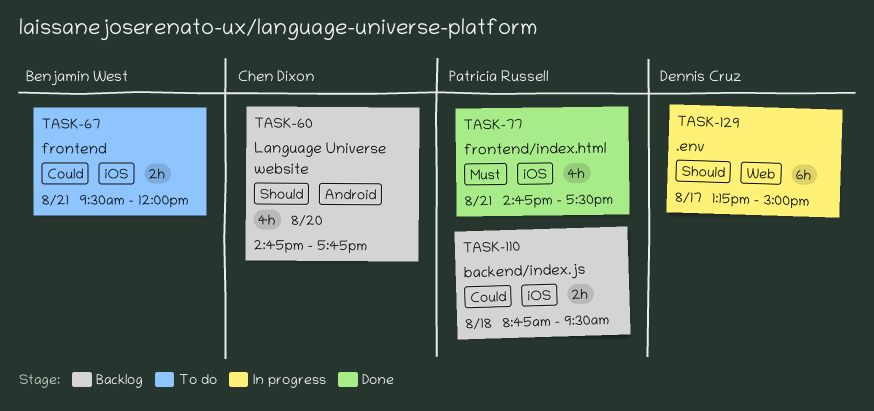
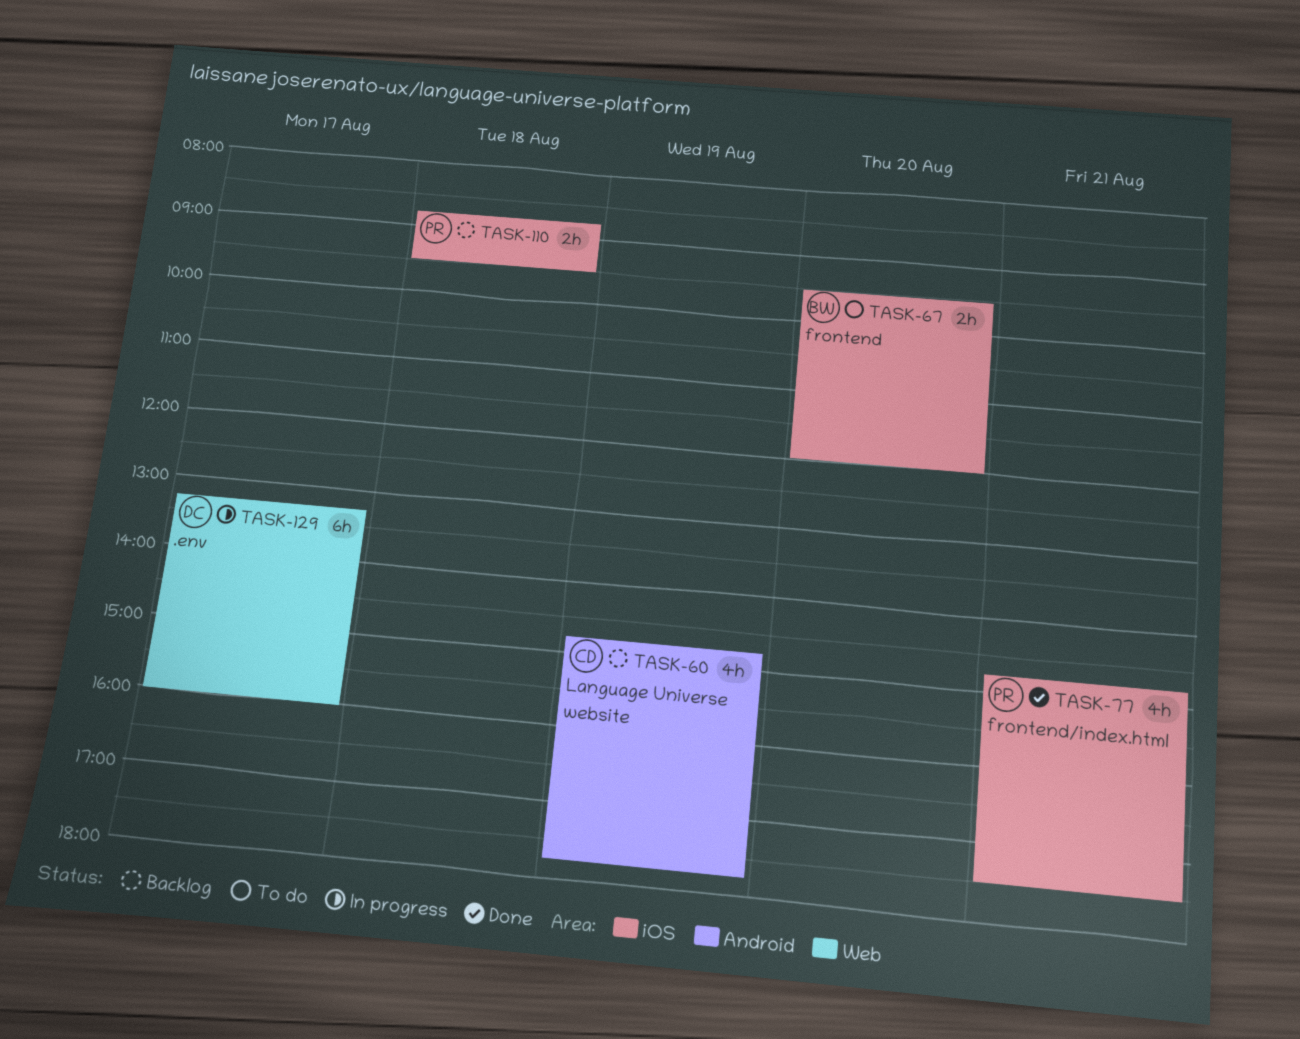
TASK-60, day: Aug 20 -> Aug 19
TASK-67, day: Aug 21 -> Aug 20
TASK-129, ends: 15:00 -> 16:00

